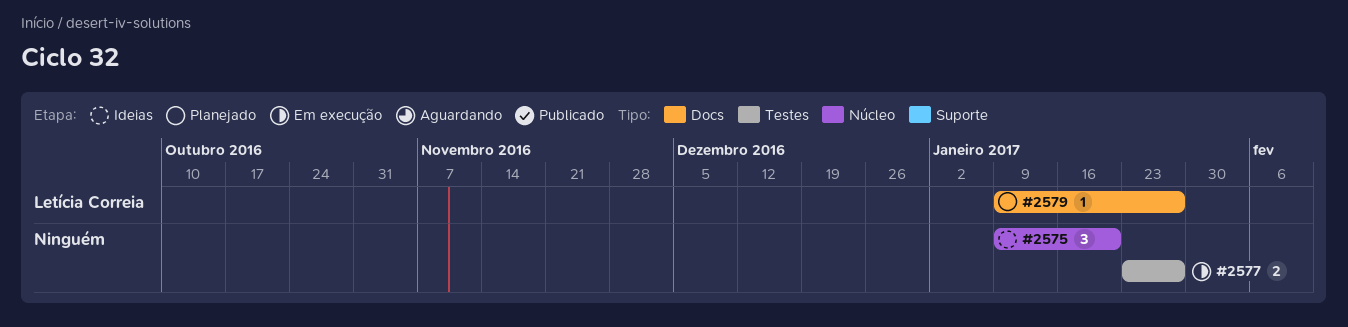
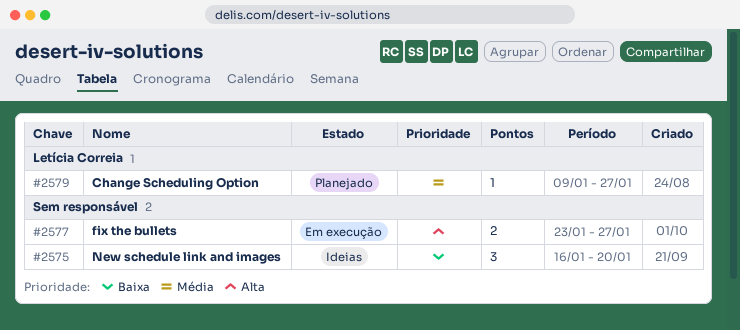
#2575, start: Jan 9 -> Jan 16

